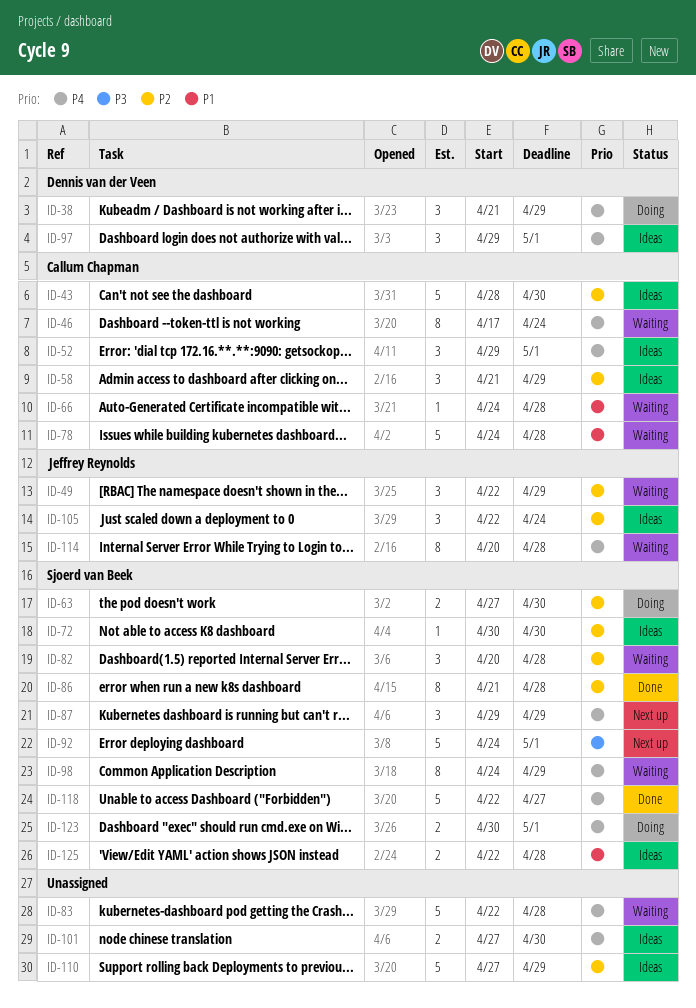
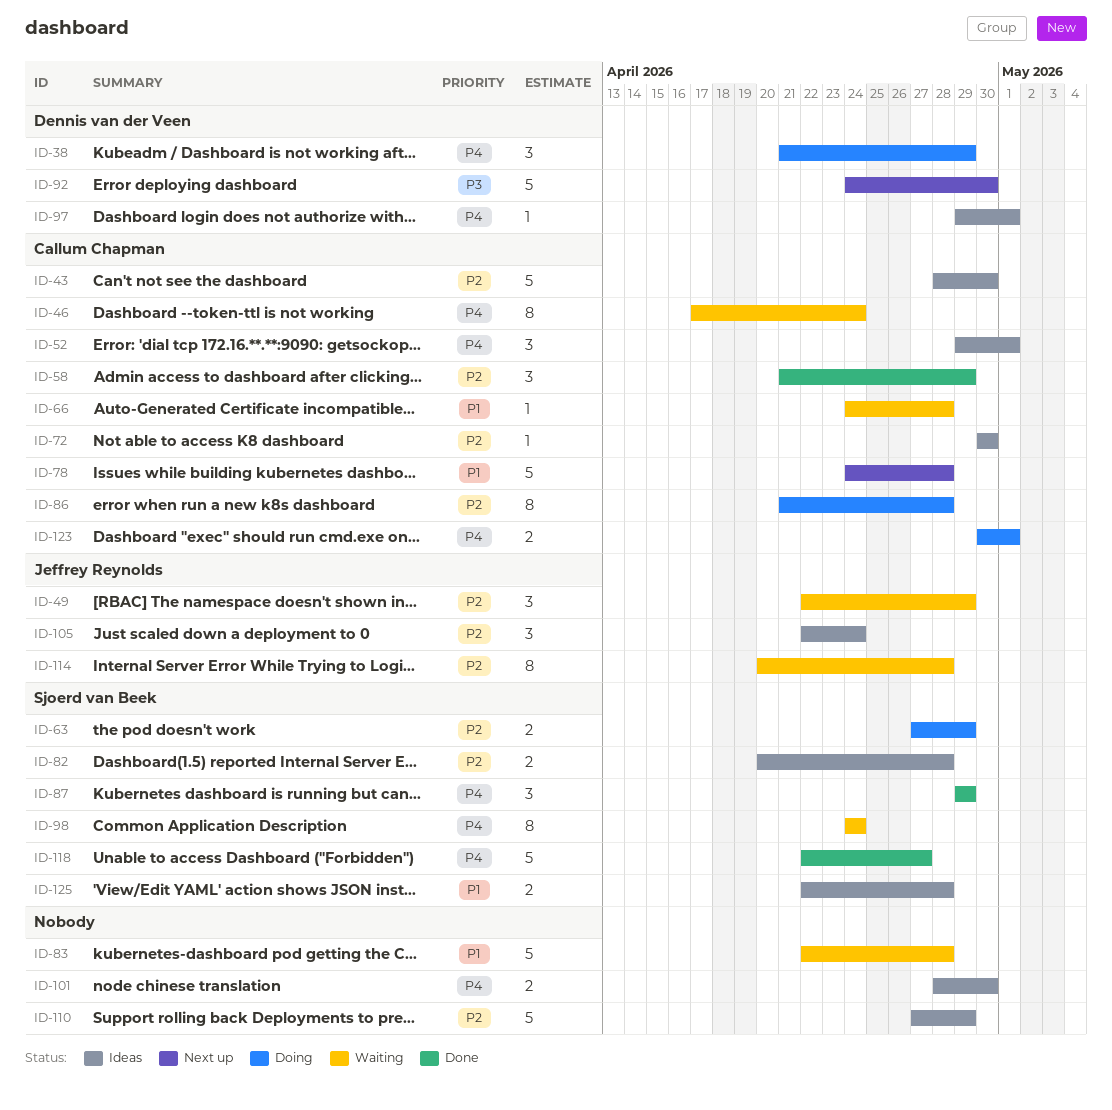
ID-58, status: Ideas -> Done
ID-63, due: Apr 30 -> Apr 29
ID-72, owner: Sjoerd van Beek -> Callum Chapman
ID-78, status: Waiting -> Next up
ID-82, status: Waiting -> Ideas
ID-82, estimate: 3 -> 2
ID-83, priority: P4 -> P1
ID-86, status: Done -> Doing
ID-86, owner: Sjoerd van Beek -> Callum Chapman
ID-87, status: Next up -> Done
ID-92, owner: Sjoerd van Beek -> Dennis van der Veen
ID-92, due: May 1 -> Apr 30
ID-97, estimate: 3 -> 1
ID-98, due: Apr 29 -> Apr 24
ID-101, start: Apr 27 -> Apr 28
ID-114, priority: P4 -> P2
ID-123, owner: Sjoerd van Beek -> Callum Chapman

